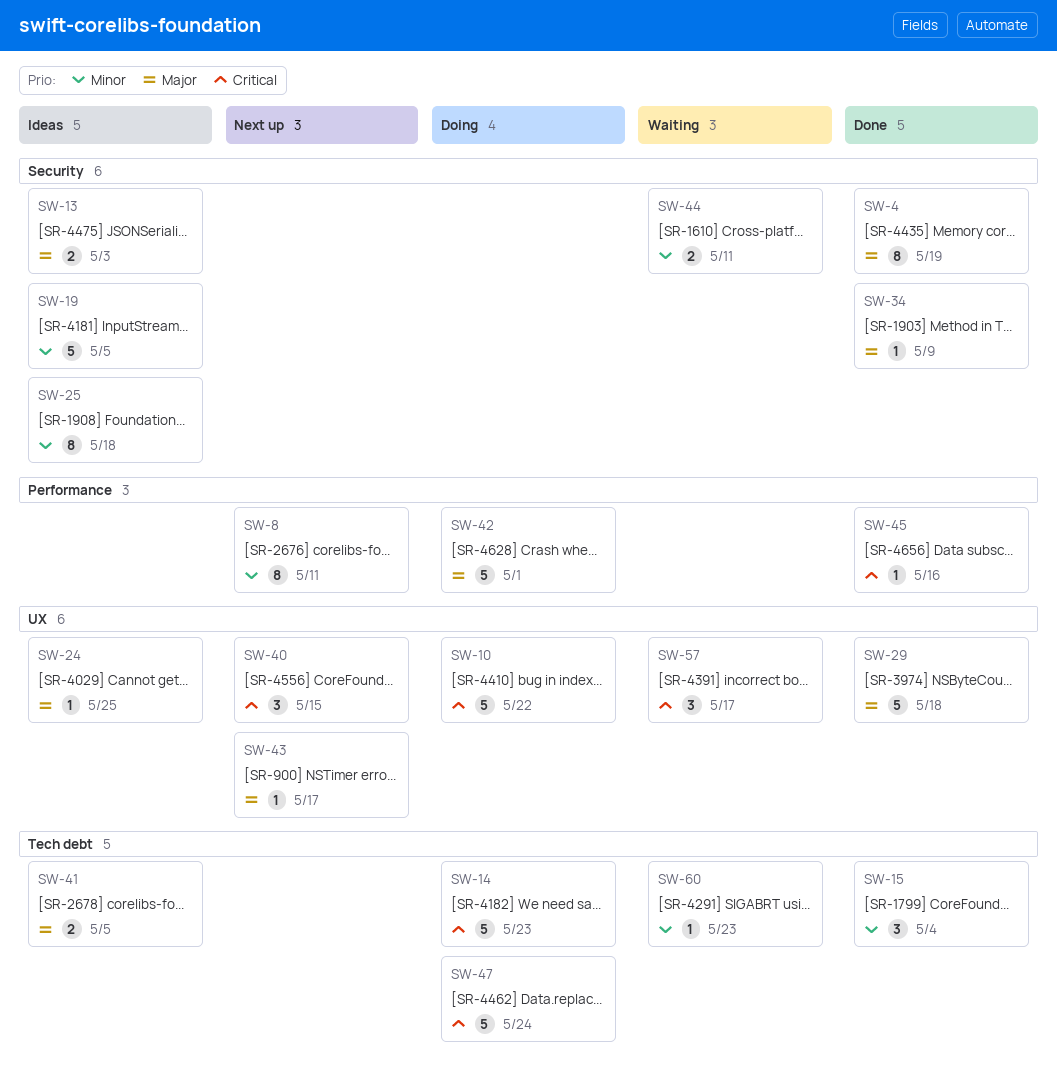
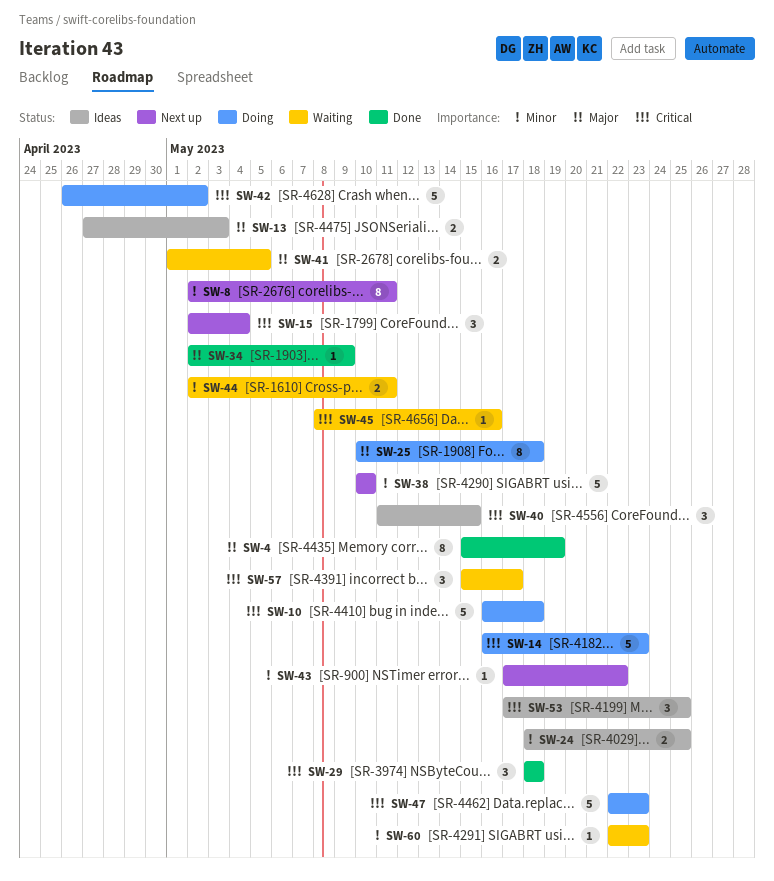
SW-10, due: May 22 -> May 18
SW-15, status: Done -> Next up
SW-15, priority: Minor -> Critical
SW-19: present -> none
SW-24, priority: Major -> Minor
SW-24, estimate: 1 -> 2
SW-25, status: Ideas -> Doing
SW-25, priority: Minor -> Major
SW-29, priority: Major -> Critical
SW-29, estimate: 5 -> 3
SW-38: none -> present
SW-40, status: Next up -> Ideas
SW-41, status: Ideas -> Waiting
SW-42, priority: Major -> Critical
SW-42, due: May 1 -> May 2
SW-43, priority: Major -> Minor
SW-43, due: May 17 -> May 22
SW-45, status: Done -> Waiting
SW-47, due: May 24 -> May 23
SW-53: none -> present

